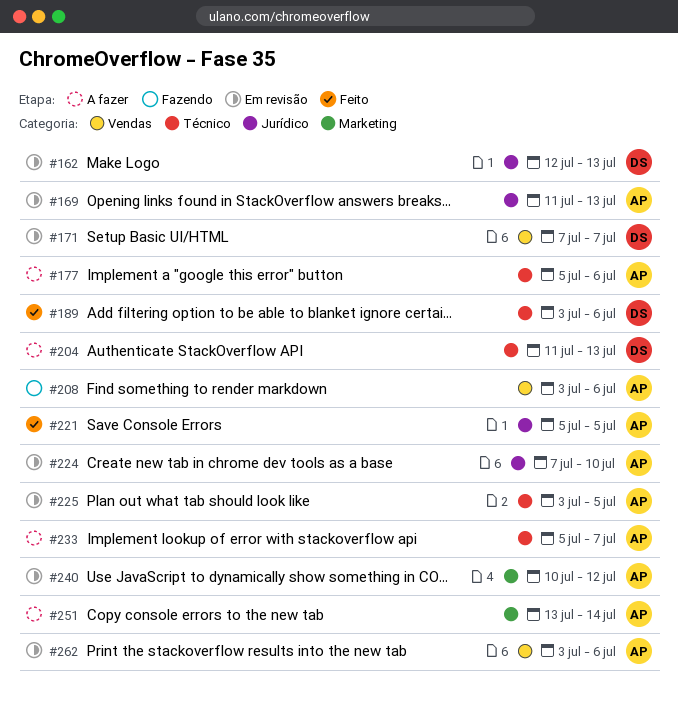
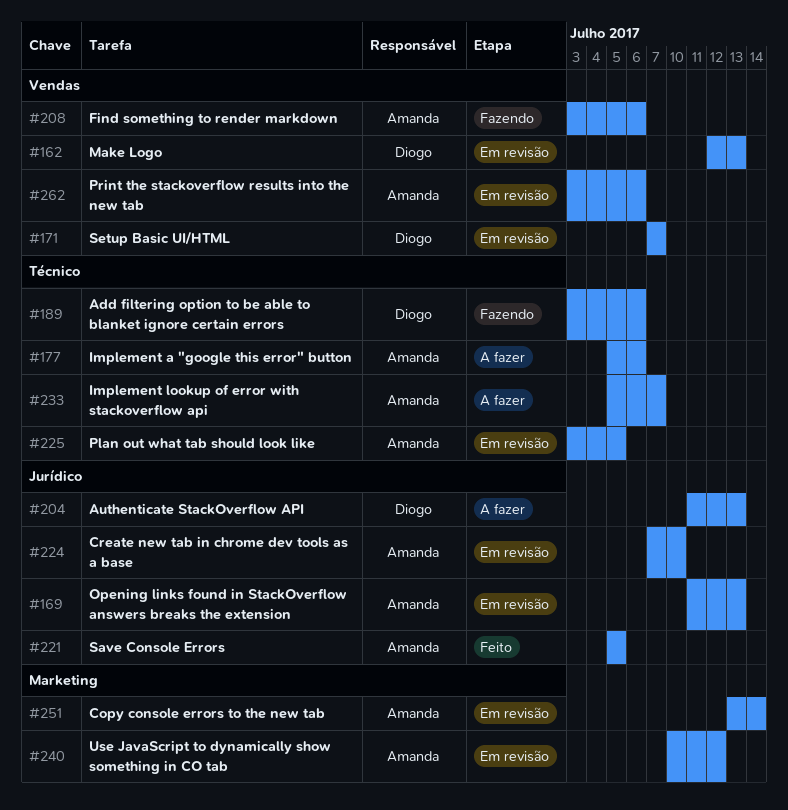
#162, label: Jurídico -> Vendas
#189, status: Feito -> Fazendo
#204, label: Técnico -> Jurídico
#251, status: A fazer -> Em revisão

